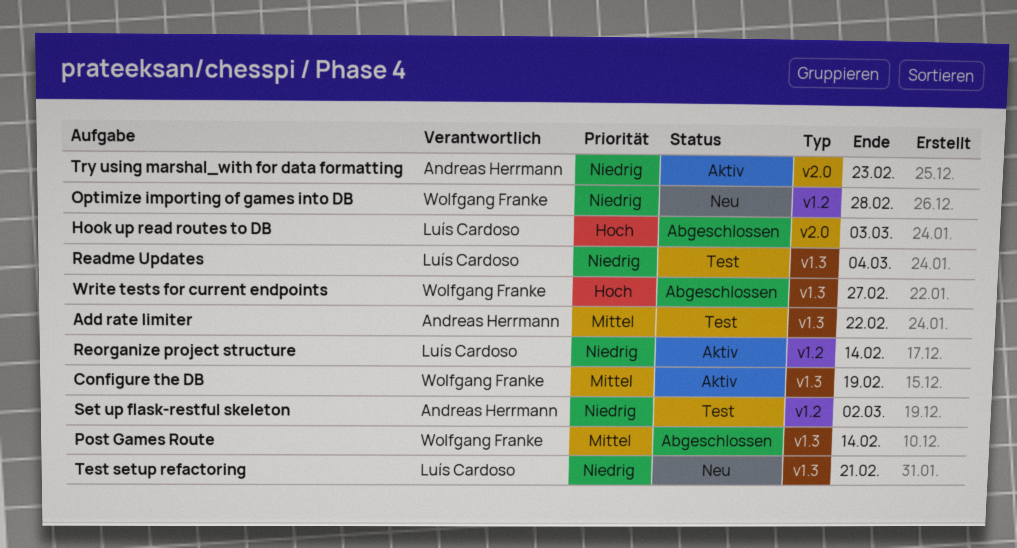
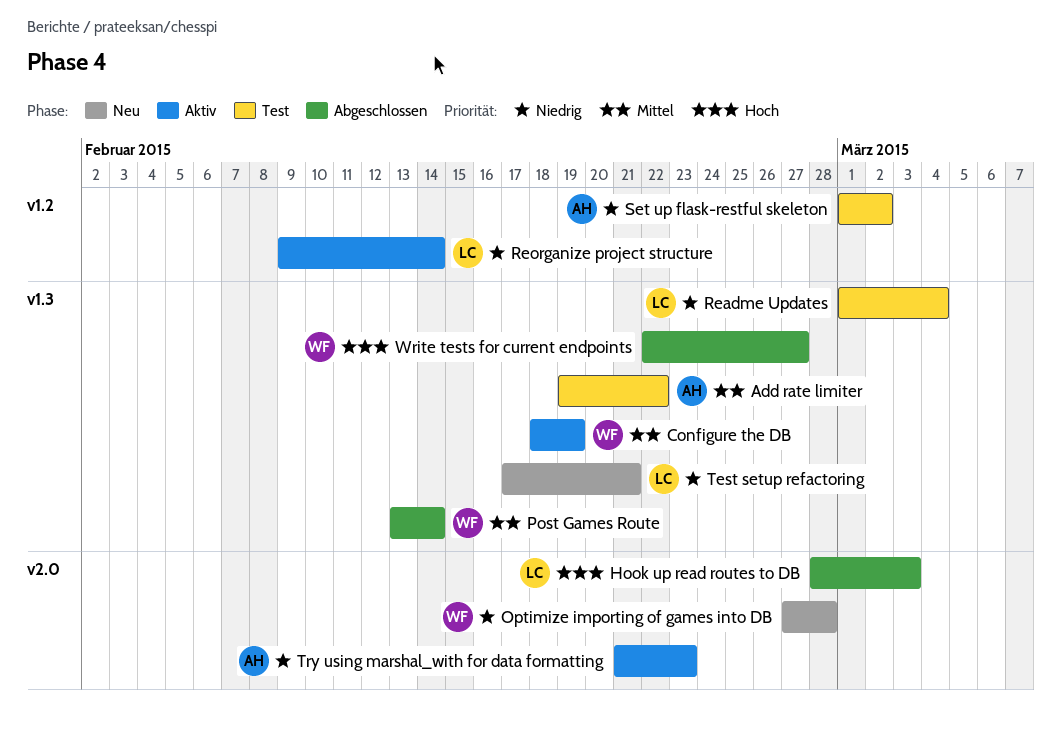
Optimize importing of games into DB, label: v1.2 -> v2.0

